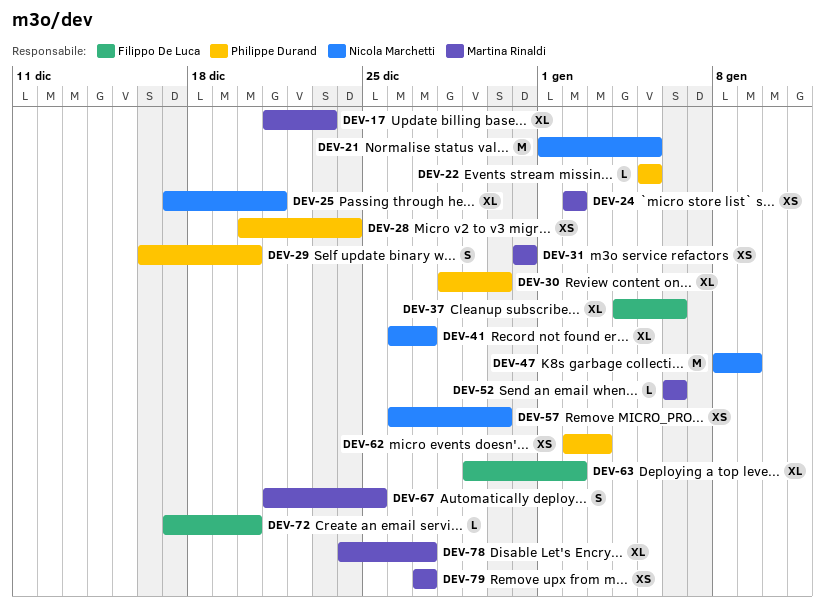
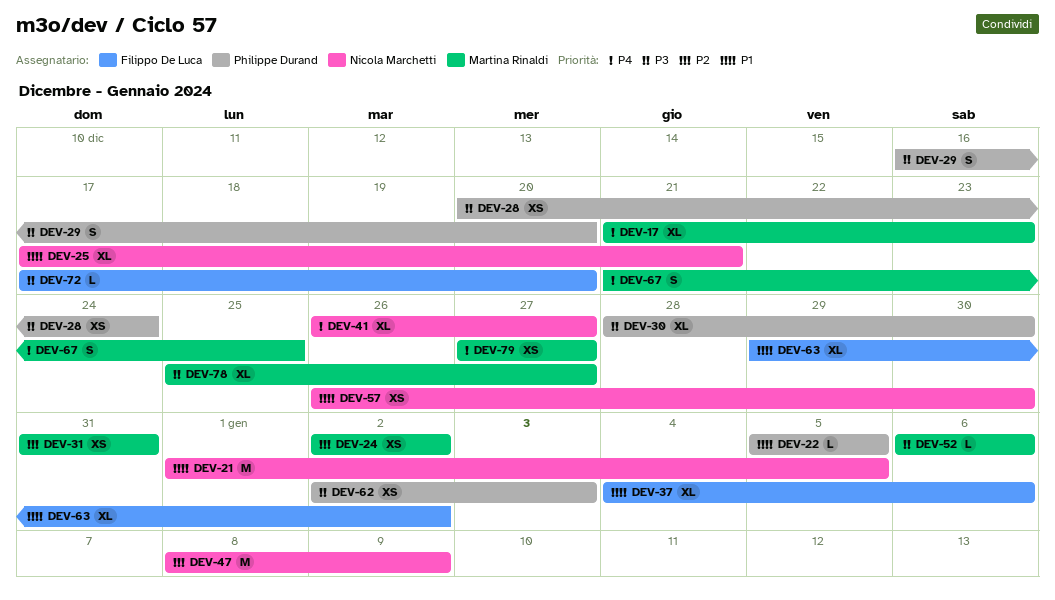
DEV-78, start: Dec 24 -> Dec 25

